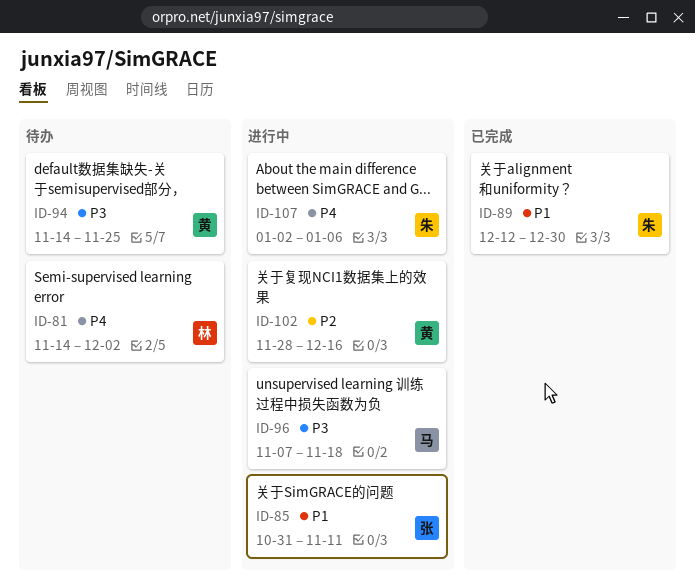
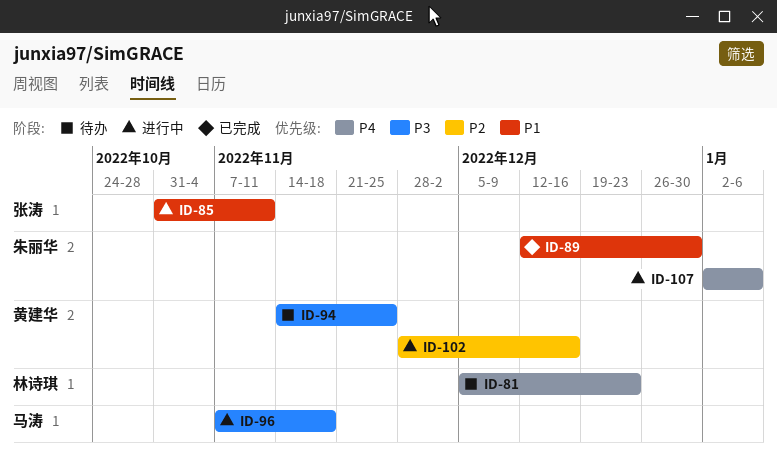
ID-81, start: Nov 14 -> Dec 5
ID-81, due: Dec 2 -> Dec 23

